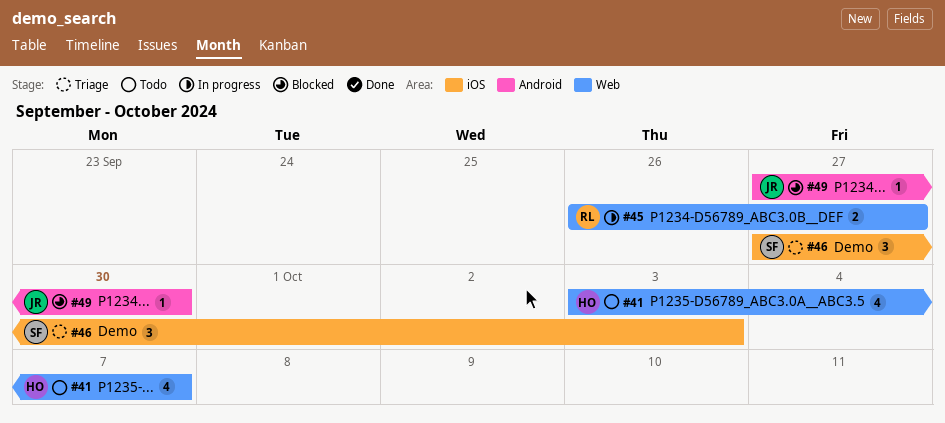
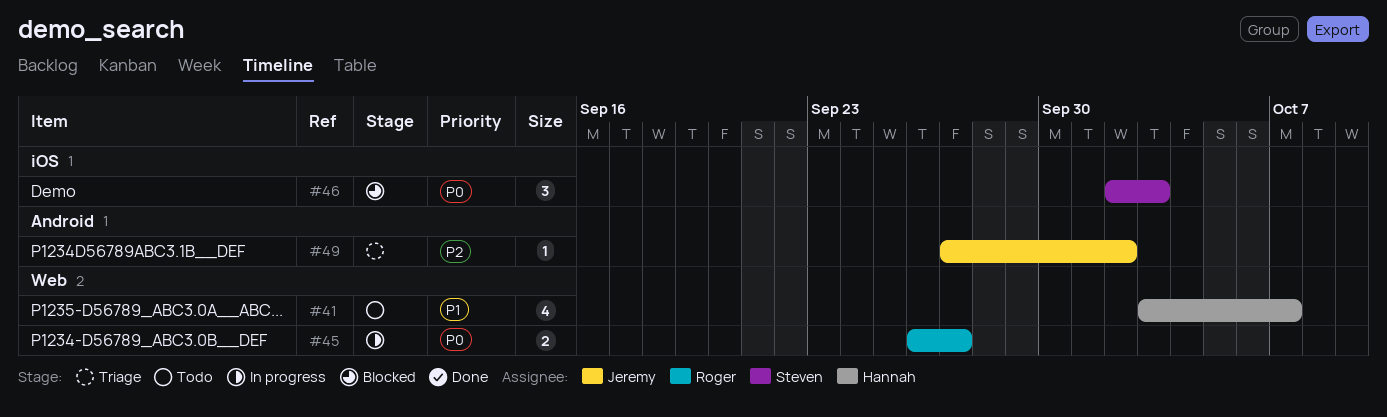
#46, status: Triage -> Blocked
#46, start: Sep 27 -> Oct 2
#49, status: Blocked -> Triage
#49, due: Sep 30 -> Oct 2

